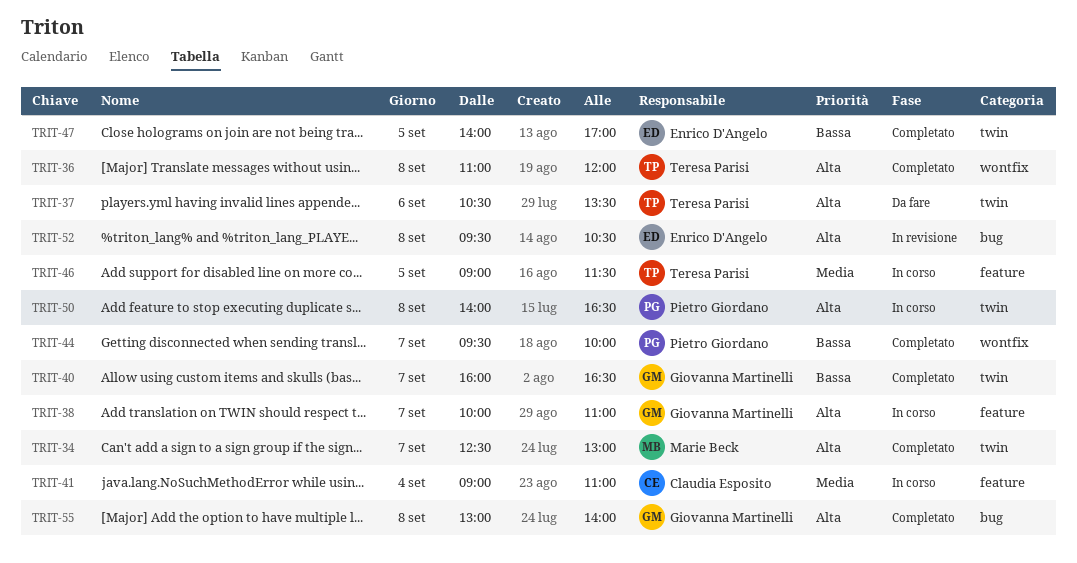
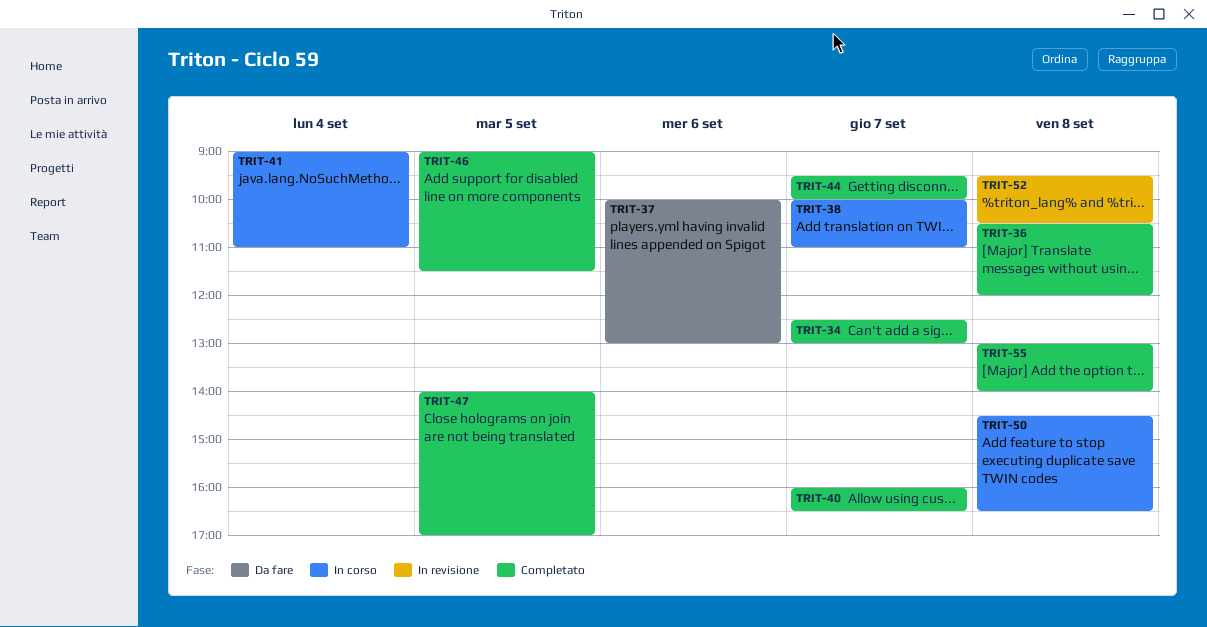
TRIT-36, begins: 11:00 -> 10:30
TRIT-37, begins: 10:30 -> 10:00
TRIT-37, ends: 13:30 -> 13:00
TRIT-46, status: In corso -> Completato
TRIT-50, begins: 14:00 -> 14:30

